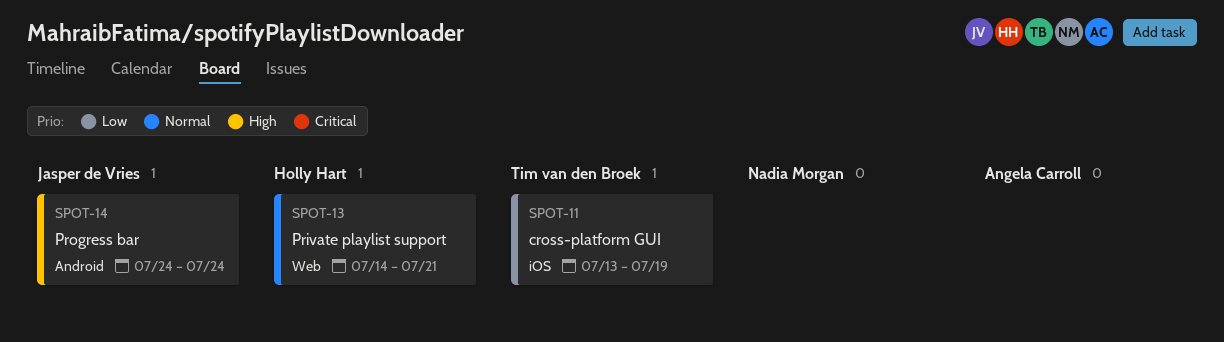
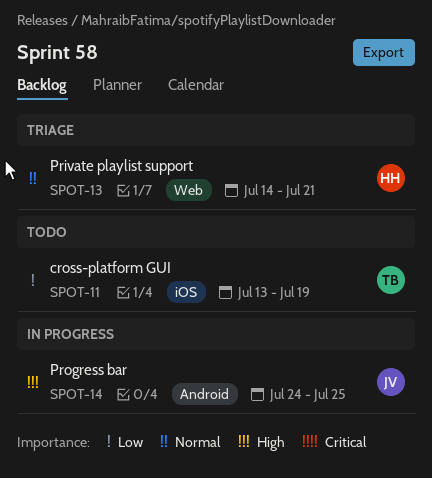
SPOT-14, due: Jul 24 -> Jul 25

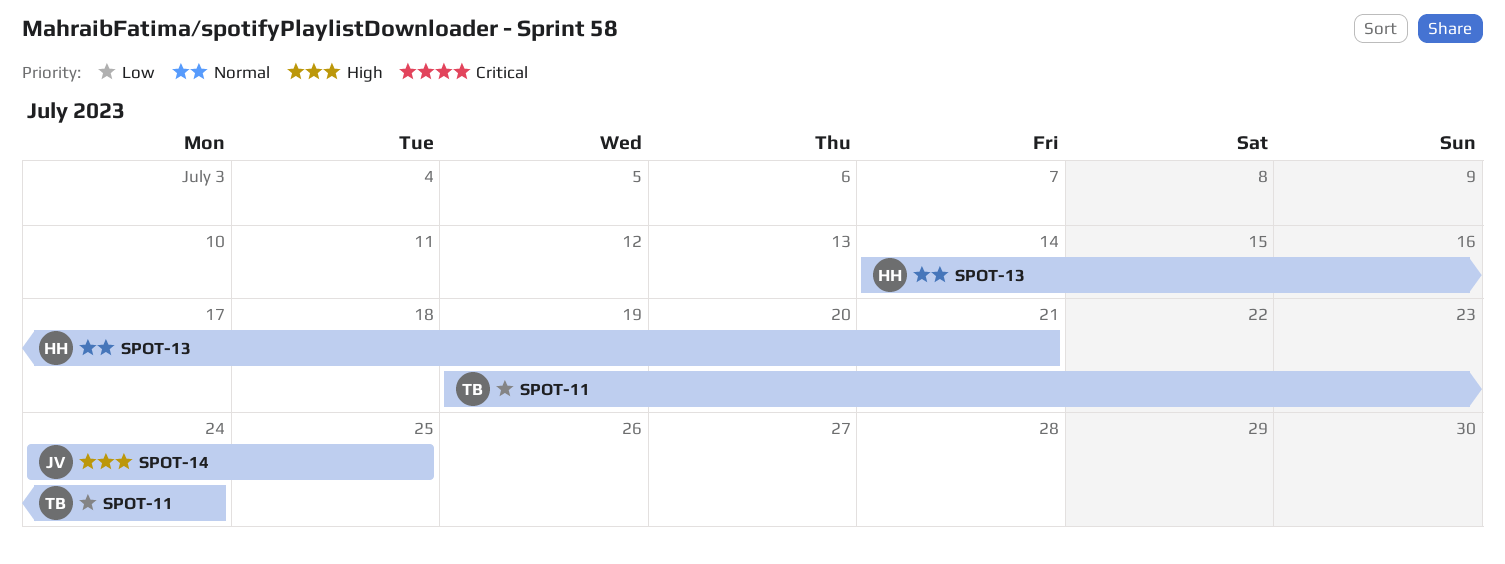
SPOT-11, start: Jul 13 -> Jul 19
SPOT-11, due: Jul 19 -> Jul 24

